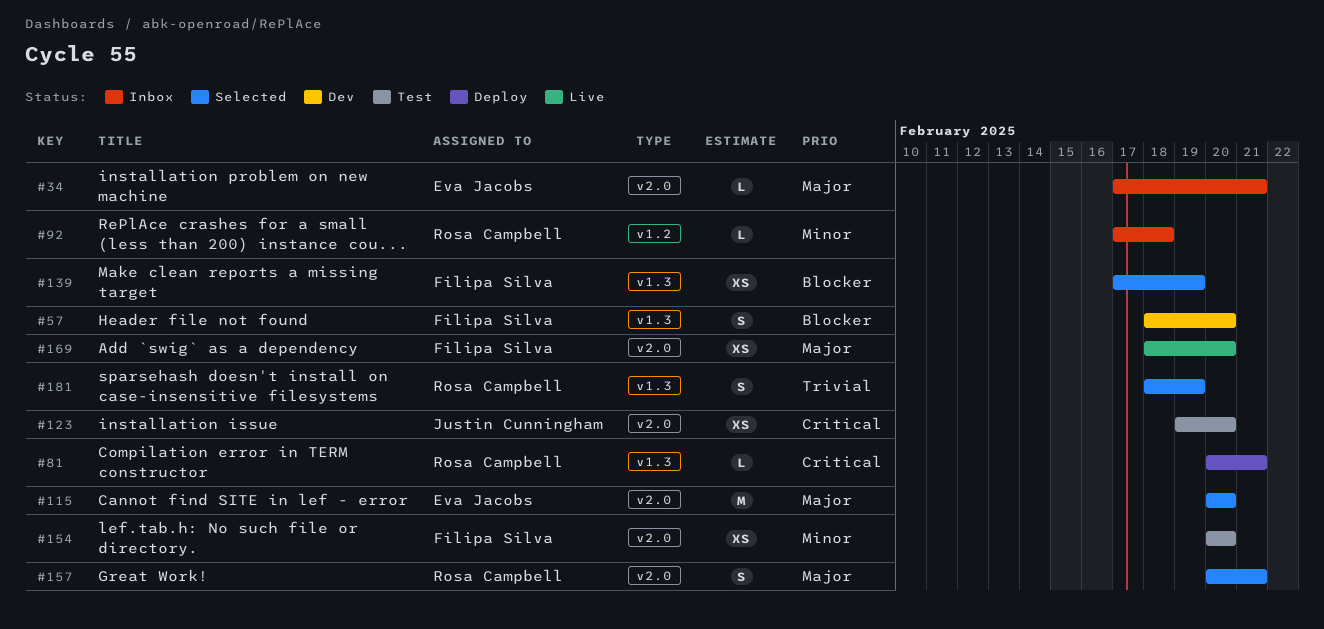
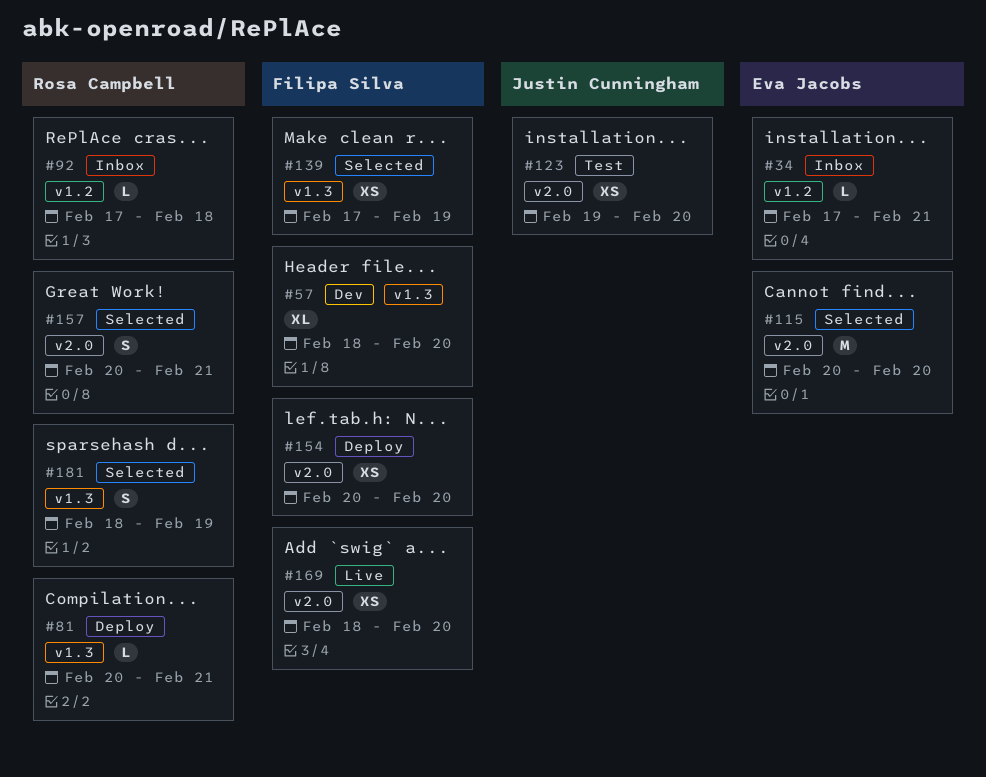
#34, label: v2.0 -> v1.2
#57, estimate: S -> XL
#154, status: Test -> Deploy

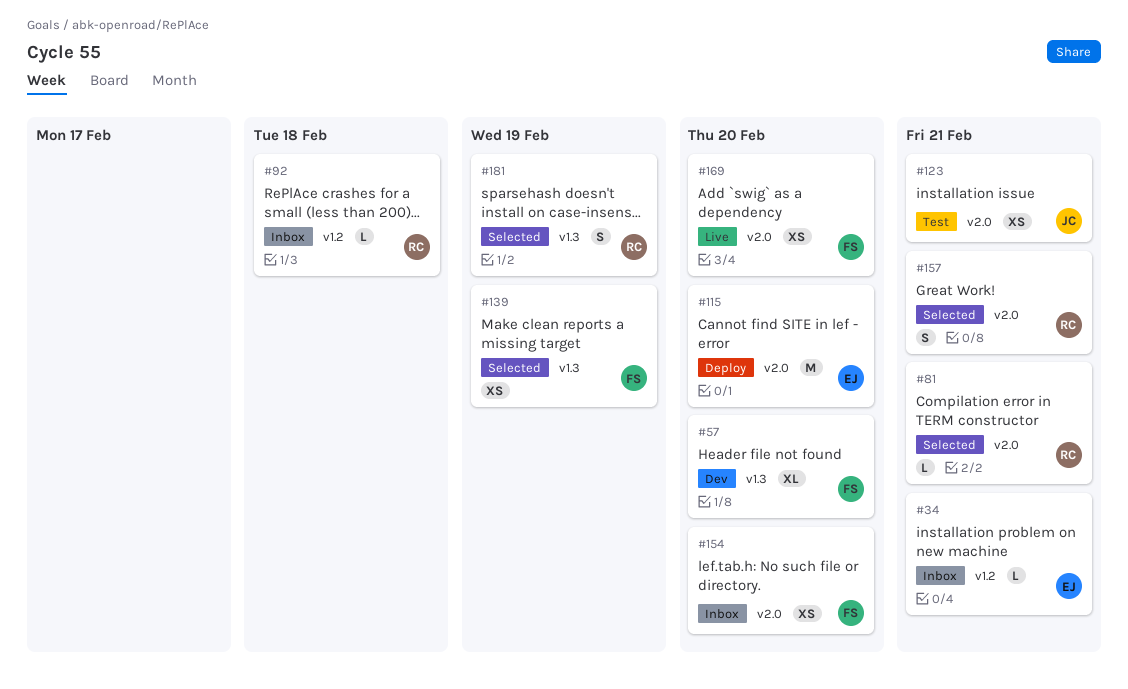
#81, status: Deploy -> Selected
#81, label: v1.3 -> v2.0
#115, status: Selected -> Deploy
#123, due: Feb 20 -> Feb 21
#154, status: Deploy -> Inbox

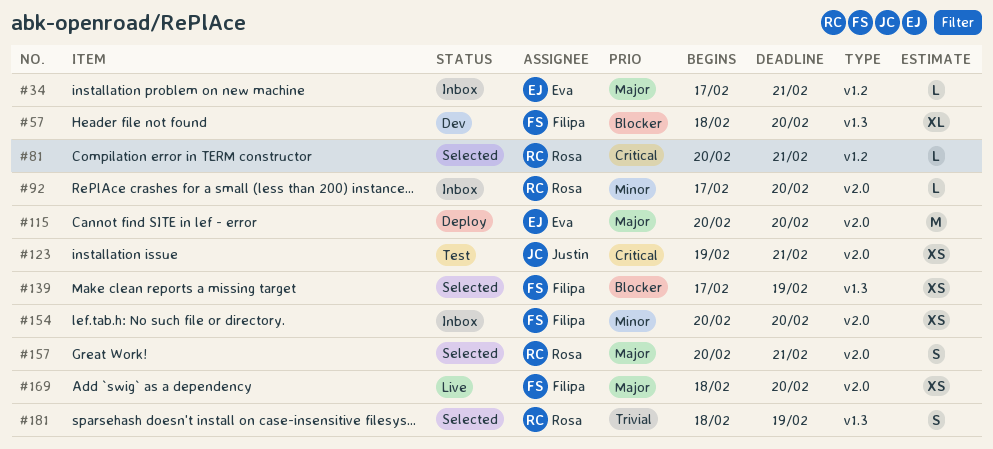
#81, label: v2.0 -> v1.2
#92, label: v1.2 -> v2.0
#92, due: Feb 18 -> Feb 20

